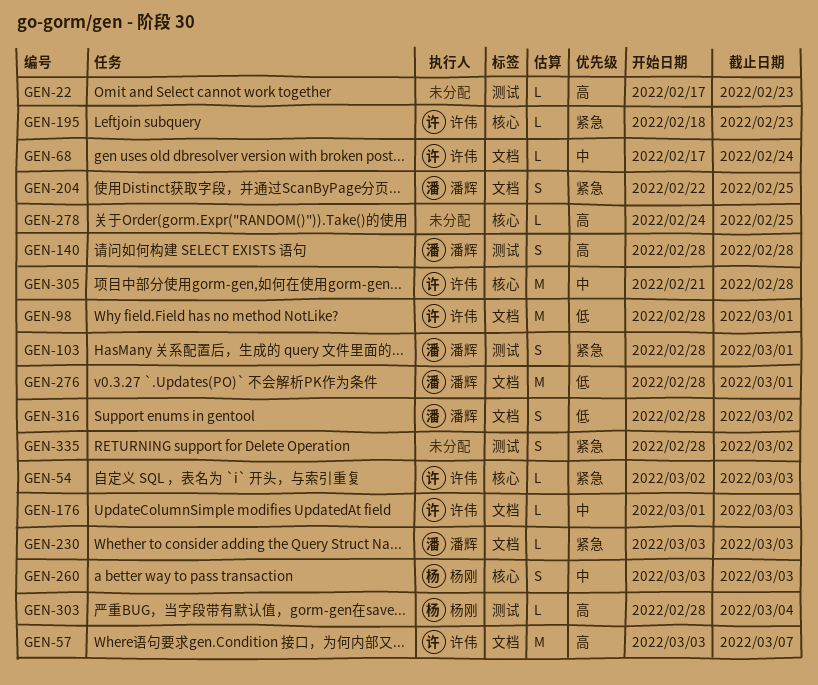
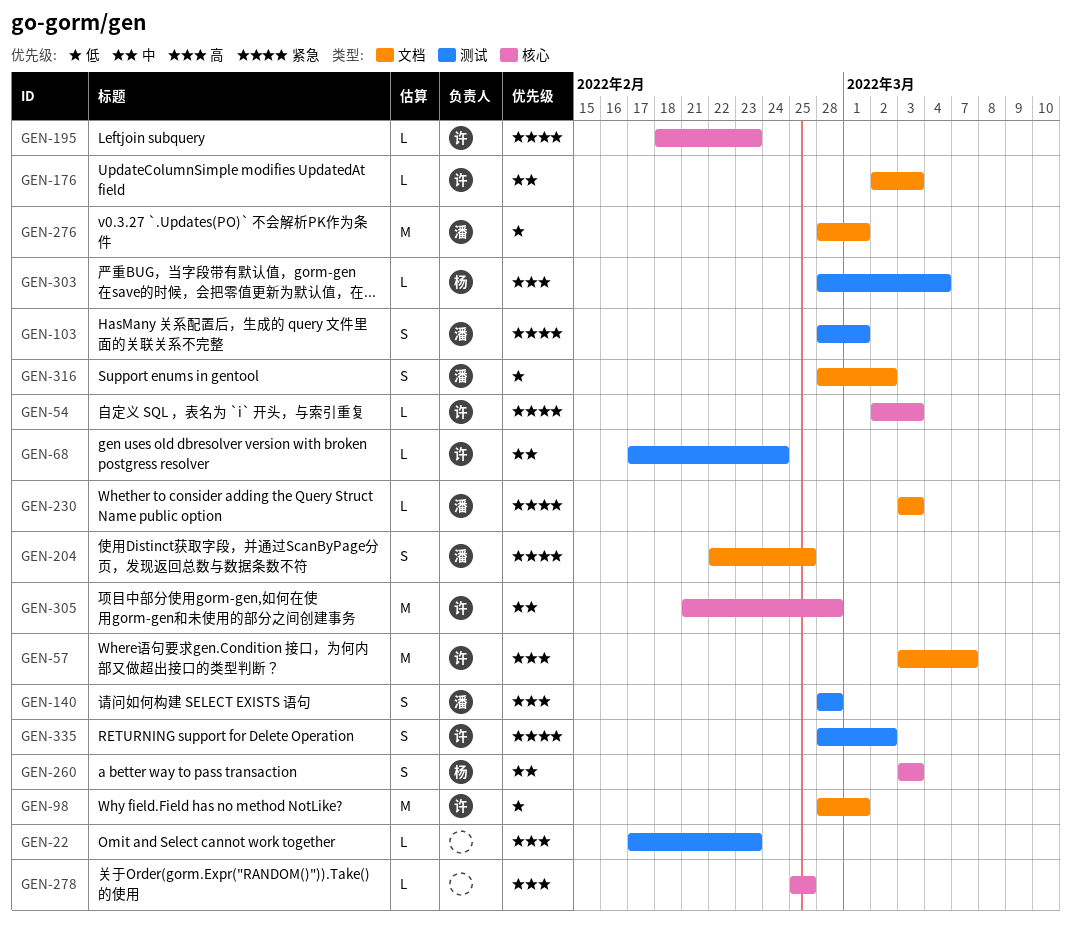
GEN-68, label: 文档 -> 测试
GEN-176, start: Mar 1 -> Mar 2
GEN-278, start: Feb 24 -> Feb 25
GEN-335, owner: none -> 许伟

